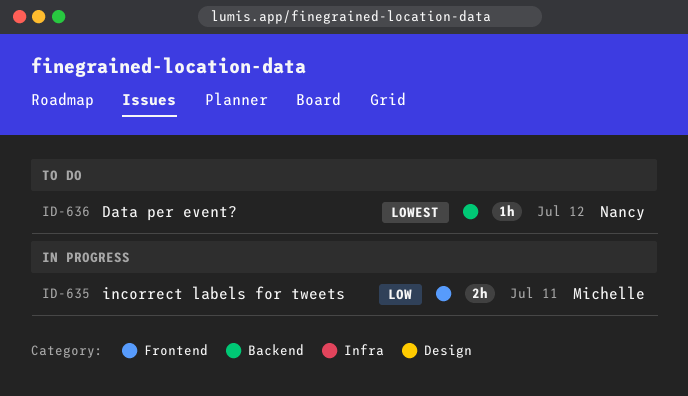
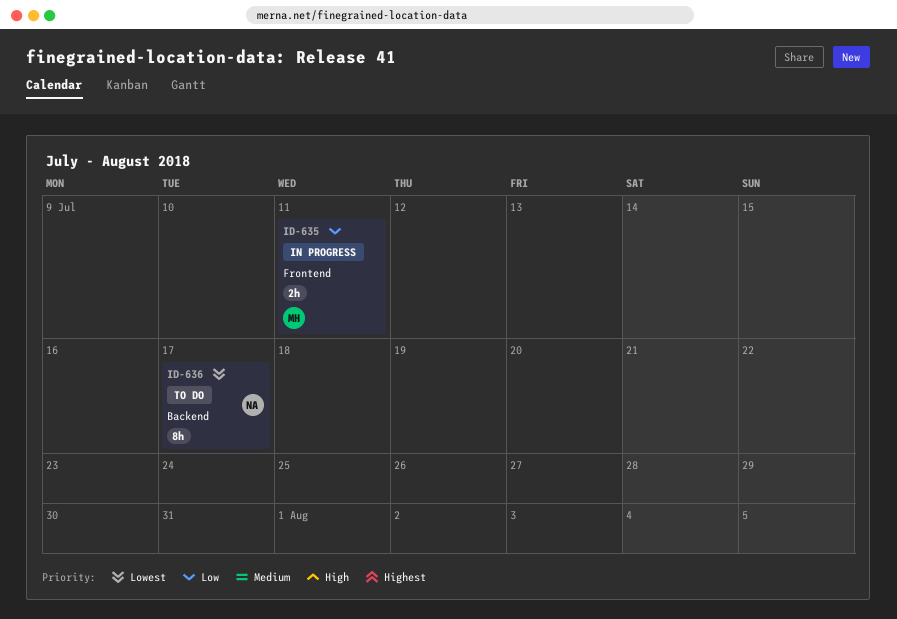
ID-636, estimate: 1h -> 8h
ID-636, due: Jul 12 -> Jul 17

